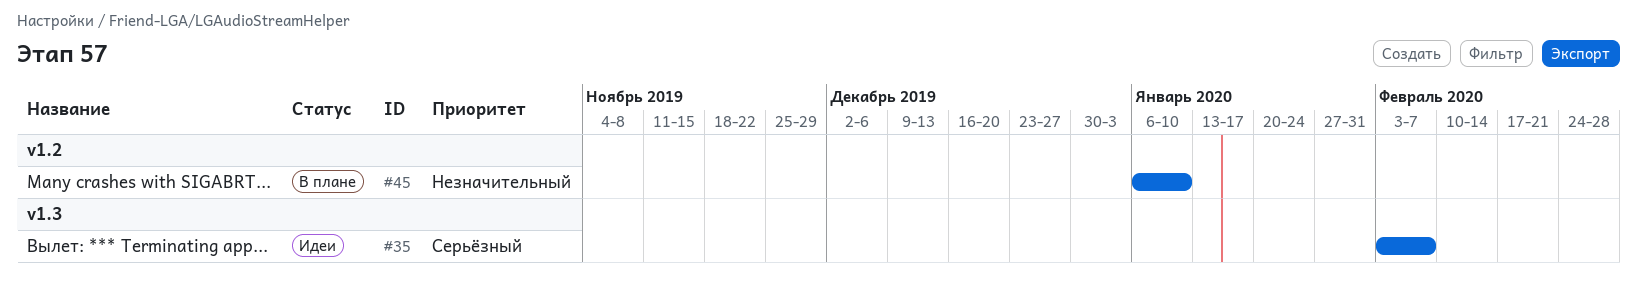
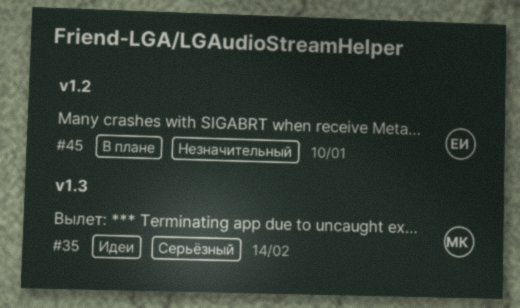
#35, due: Feb 7 -> Feb 14

